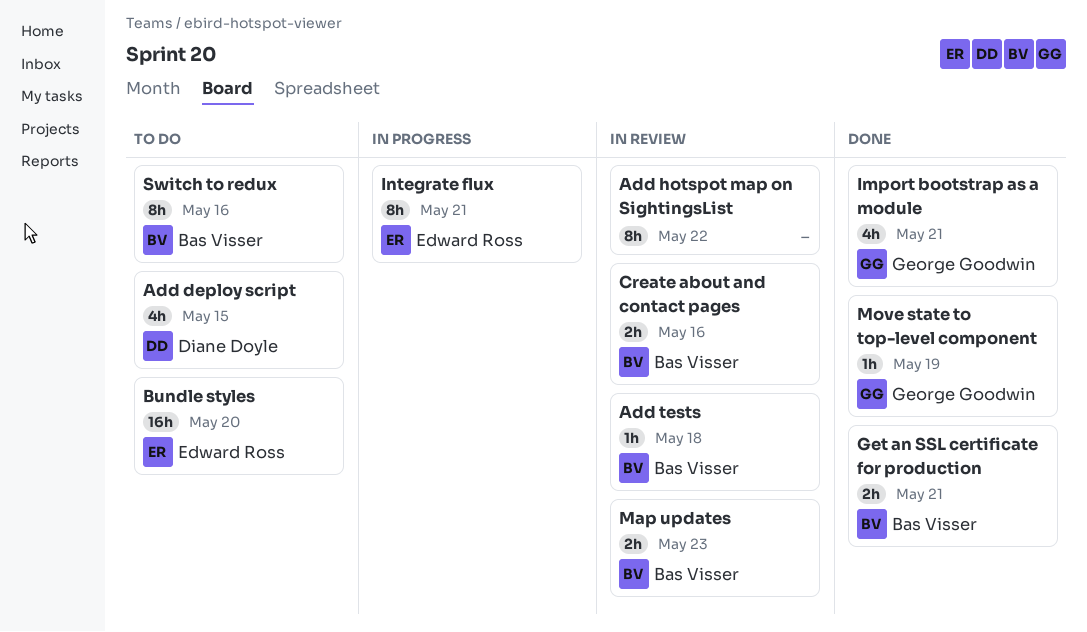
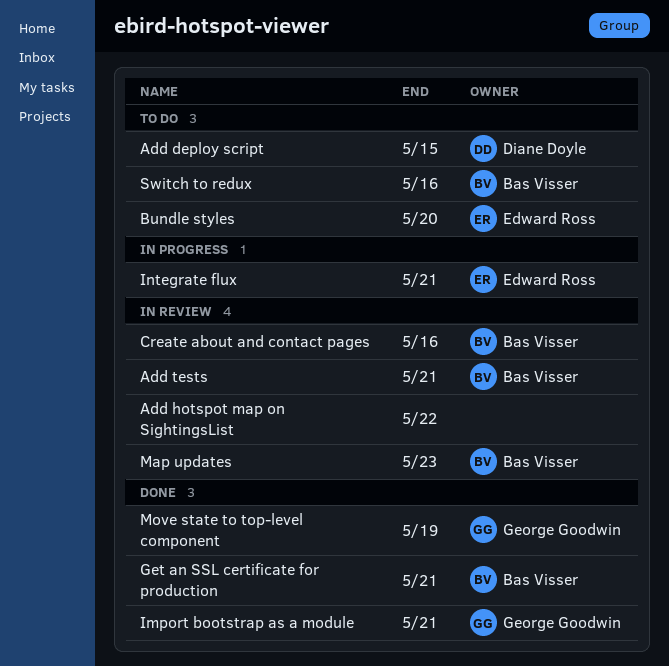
Add tests, due: May 18 -> May 21

